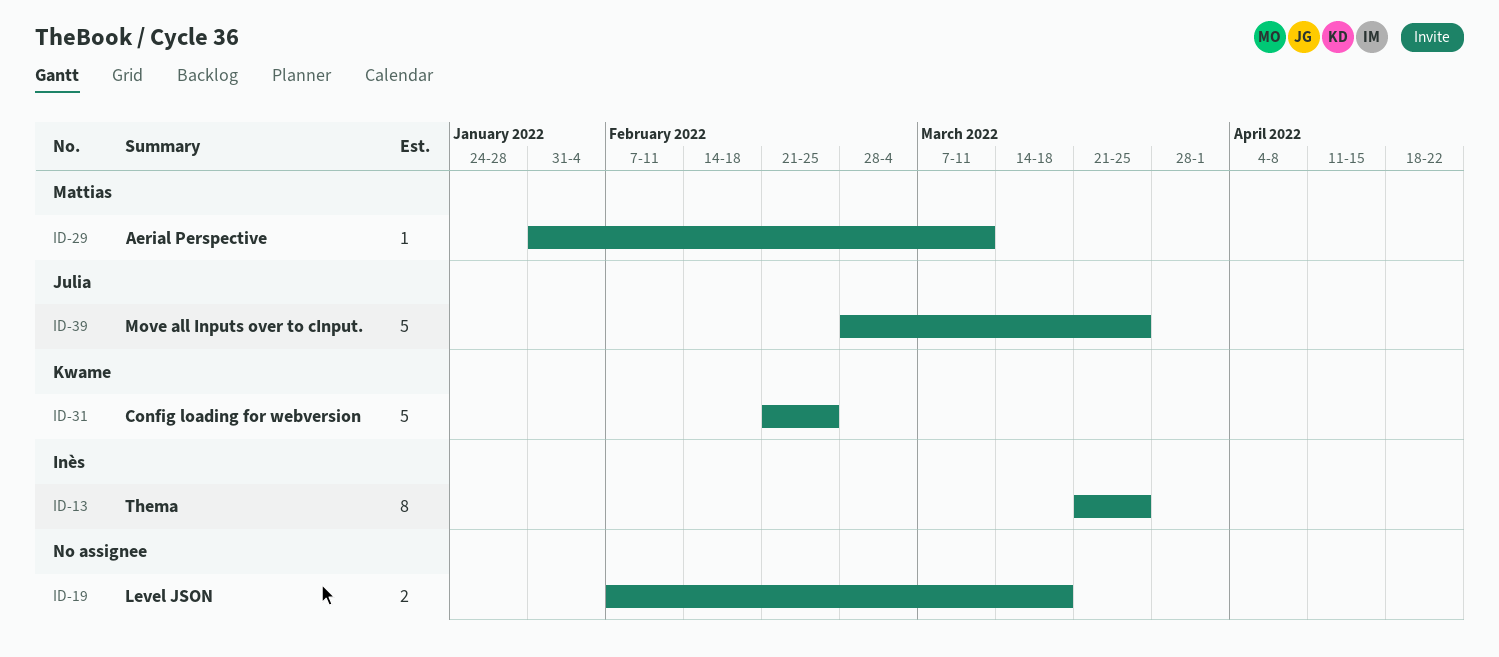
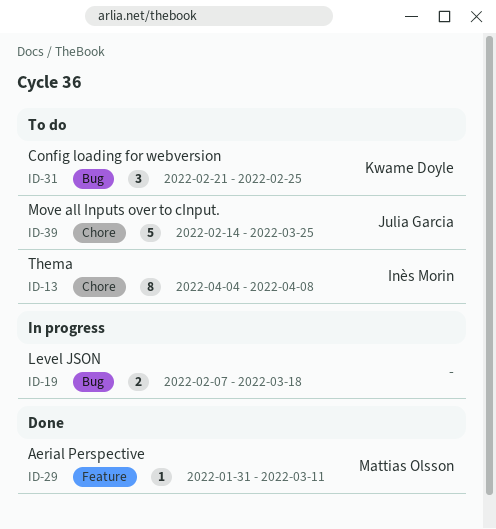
ID-13, start: Mar 21 -> Apr 4
ID-13, due: Mar 25 -> Apr 8
ID-31, estimate: 5 -> 3
ID-39, start: Feb 28 -> Feb 14

